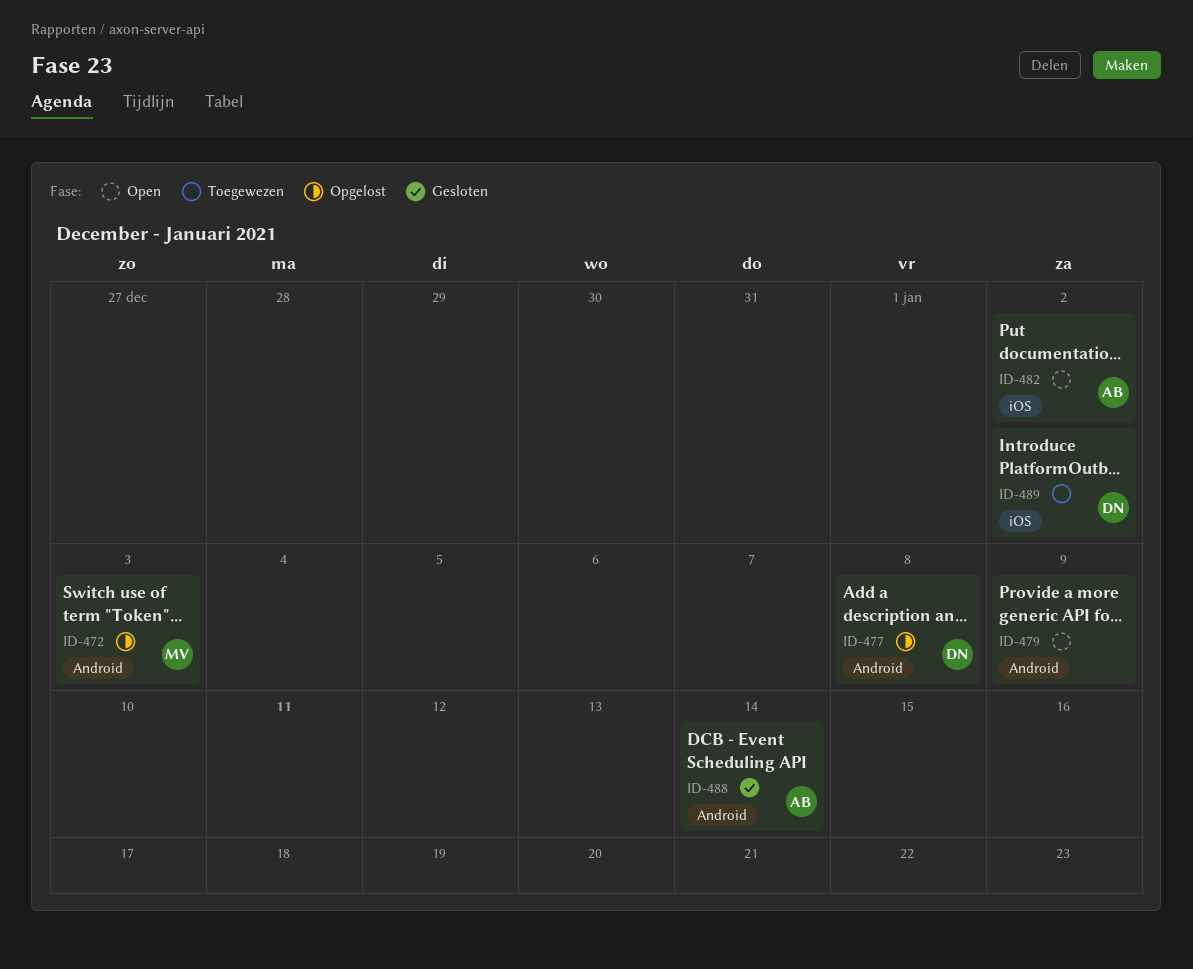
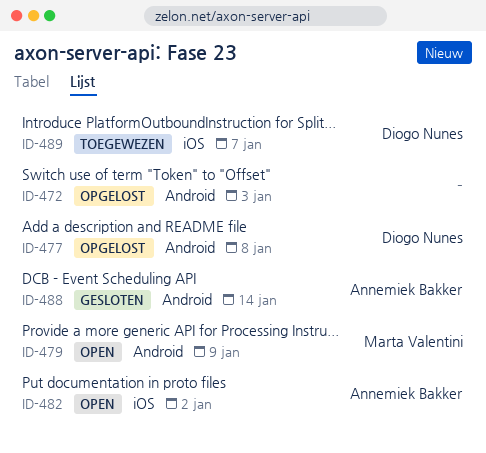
ID-472, owner: Marta Valentini -> none
ID-479, owner: none -> Marta Valentini
ID-489, due: Jan 2 -> Jan 7

